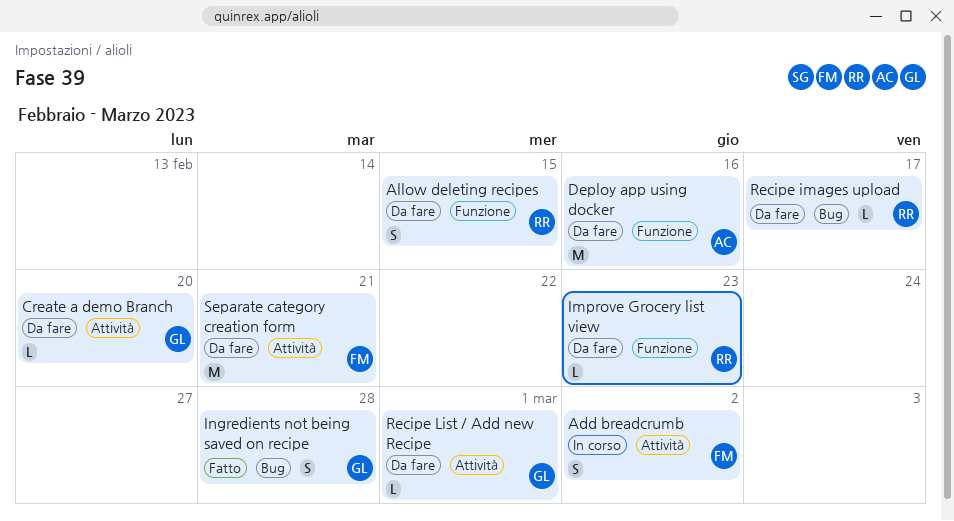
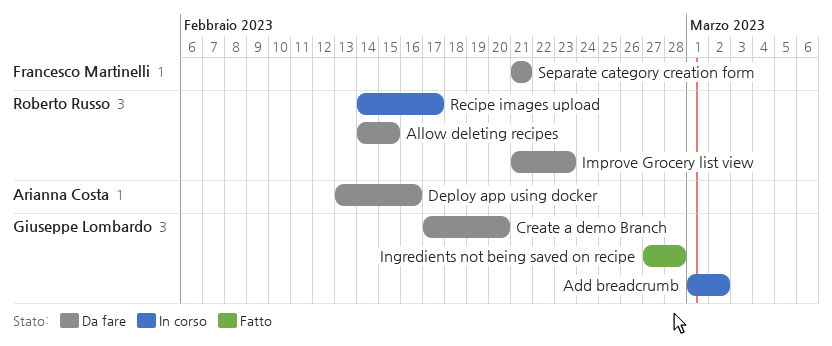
Add breadcrumb, owner: Francesco Martinelli -> Giuseppe Lombardo
Recipe images upload, status: Da fare -> In corso
Recipe List / Add new Recipe: present -> none

